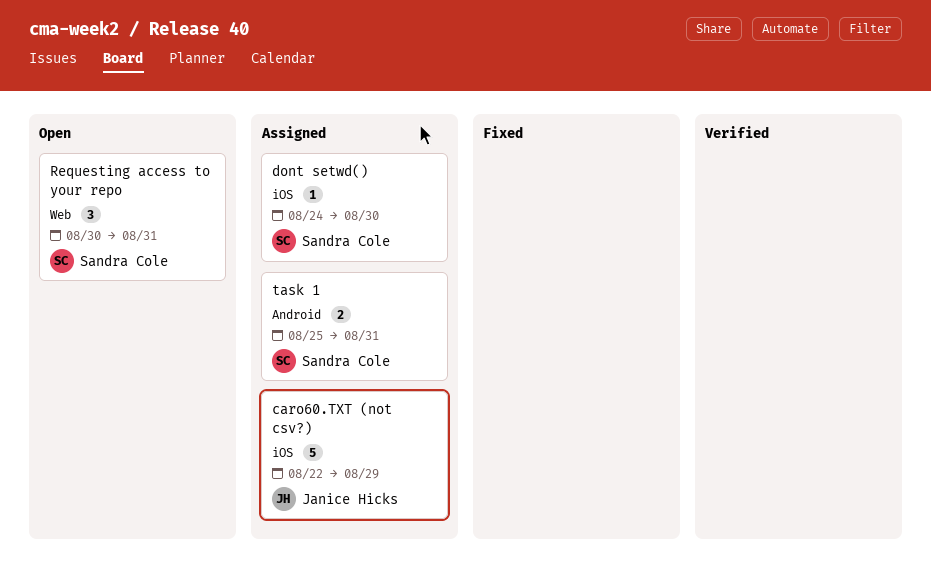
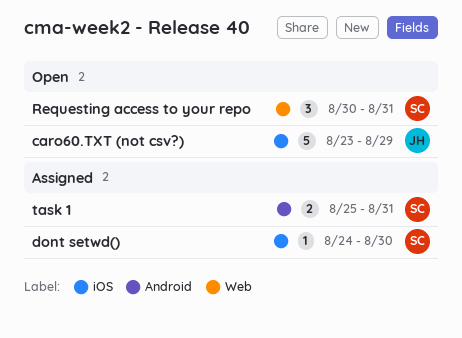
caro60.TXT (not csv?), status: Assigned -> Open
caro60.TXT (not csv?), start: Aug 22 -> Aug 23

